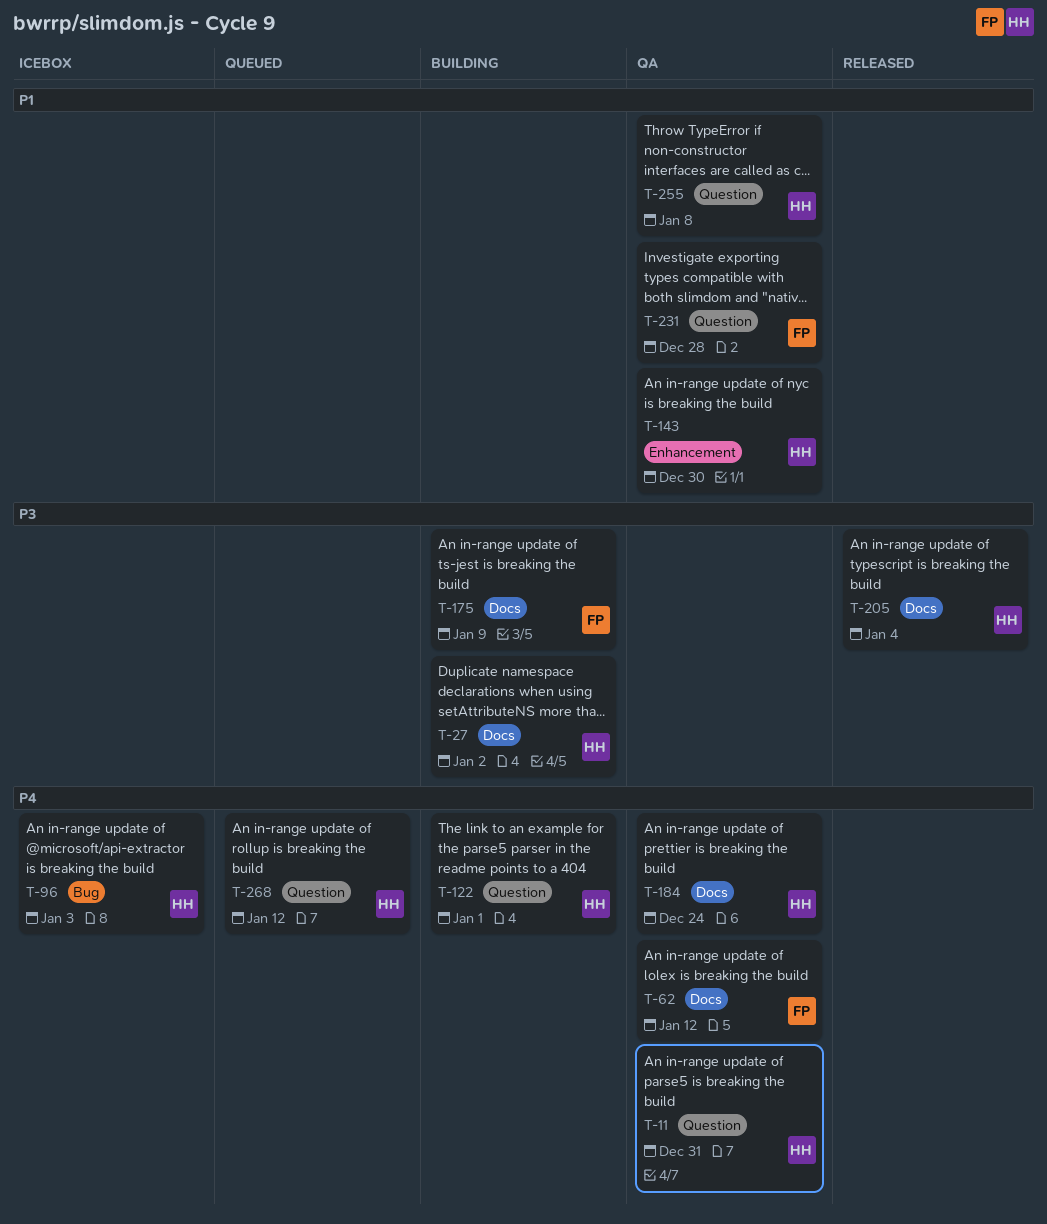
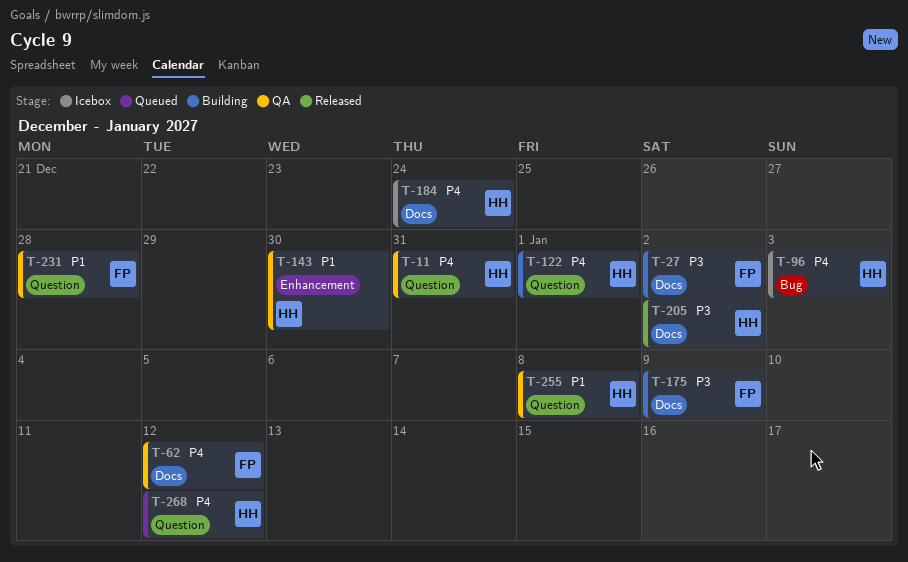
T-27, owner: HH -> FP
T-184, status: QA -> Icebox
T-205, due: Jan 4 -> Jan 2

